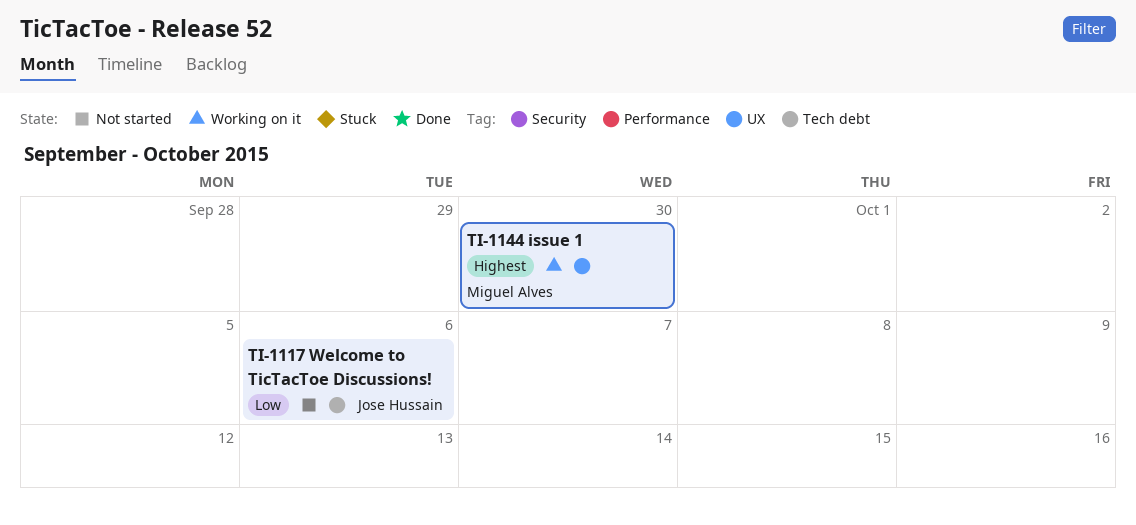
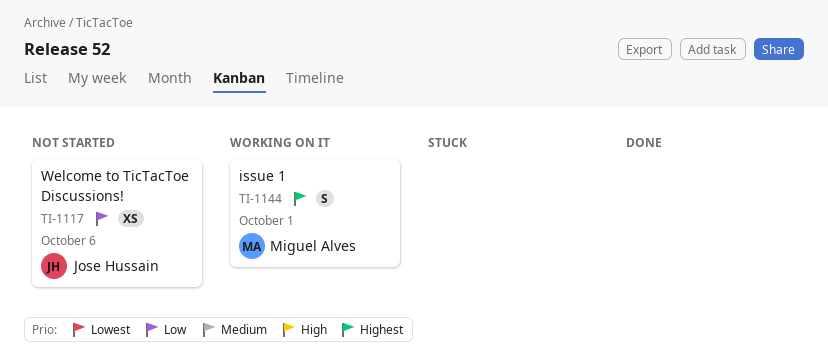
TI-1144, due: Sep 30 -> Oct 1

